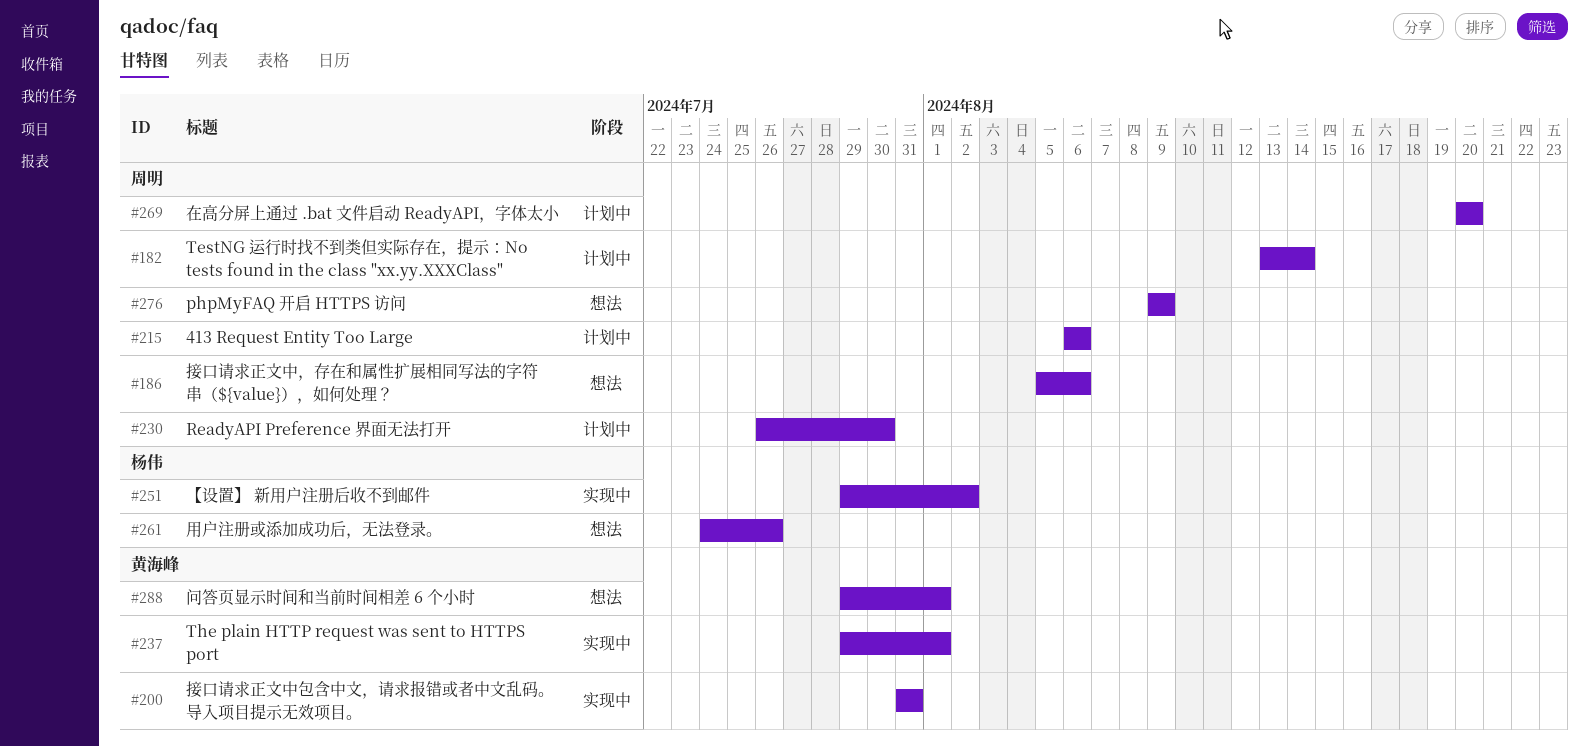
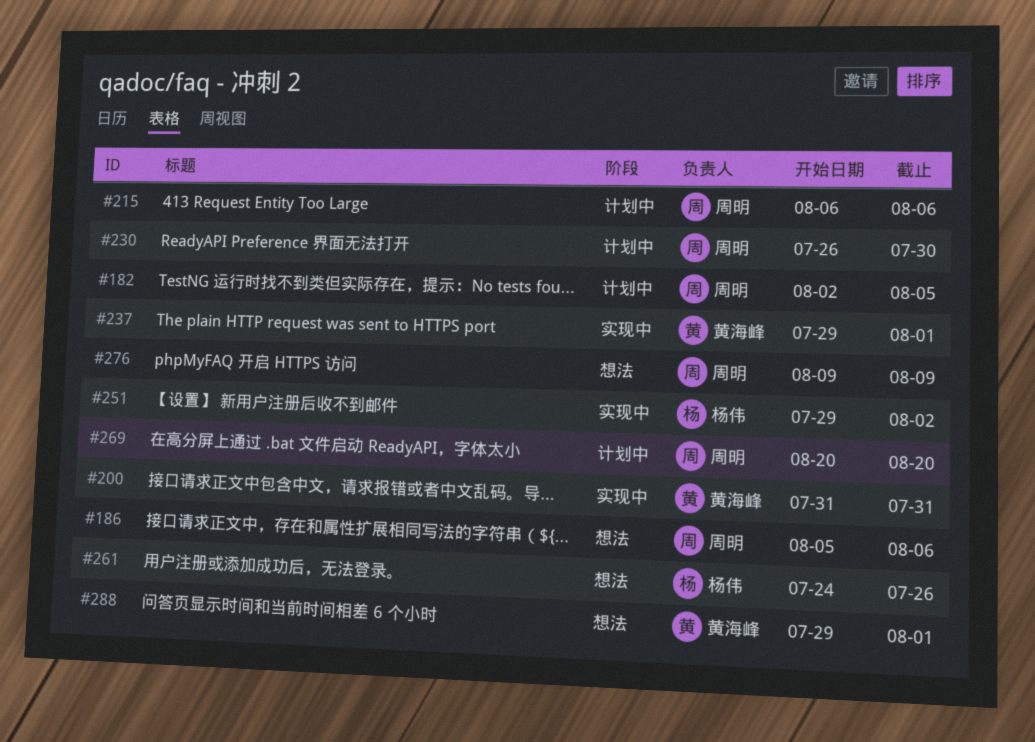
#182, start: Aug 13 -> Aug 2
#182, due: Aug 14 -> Aug 5

